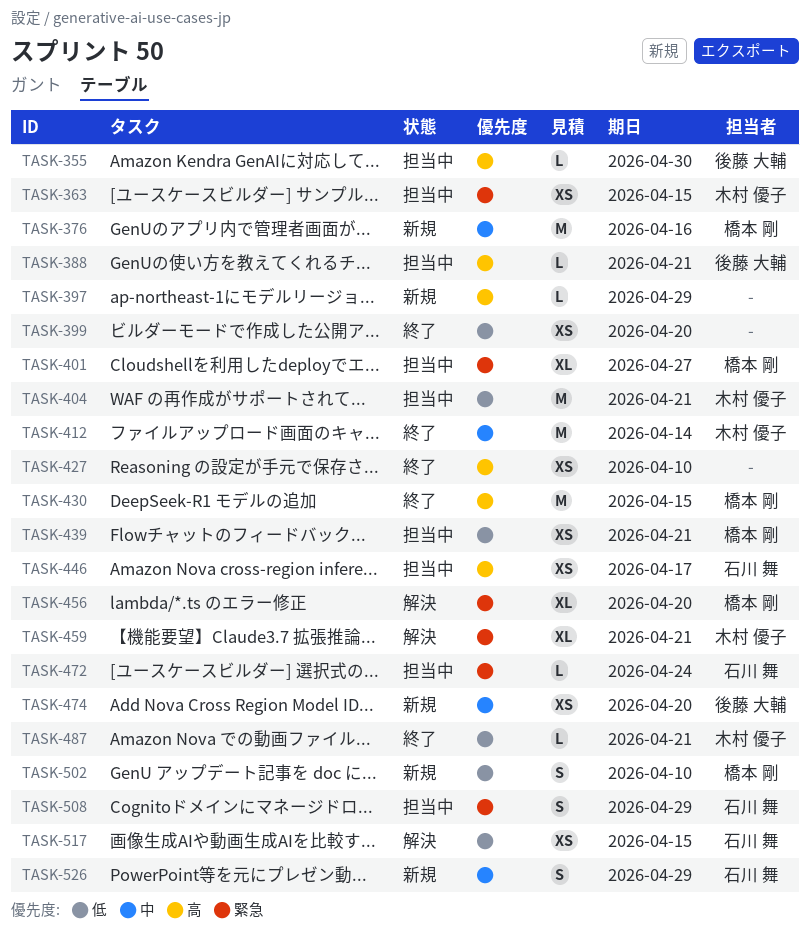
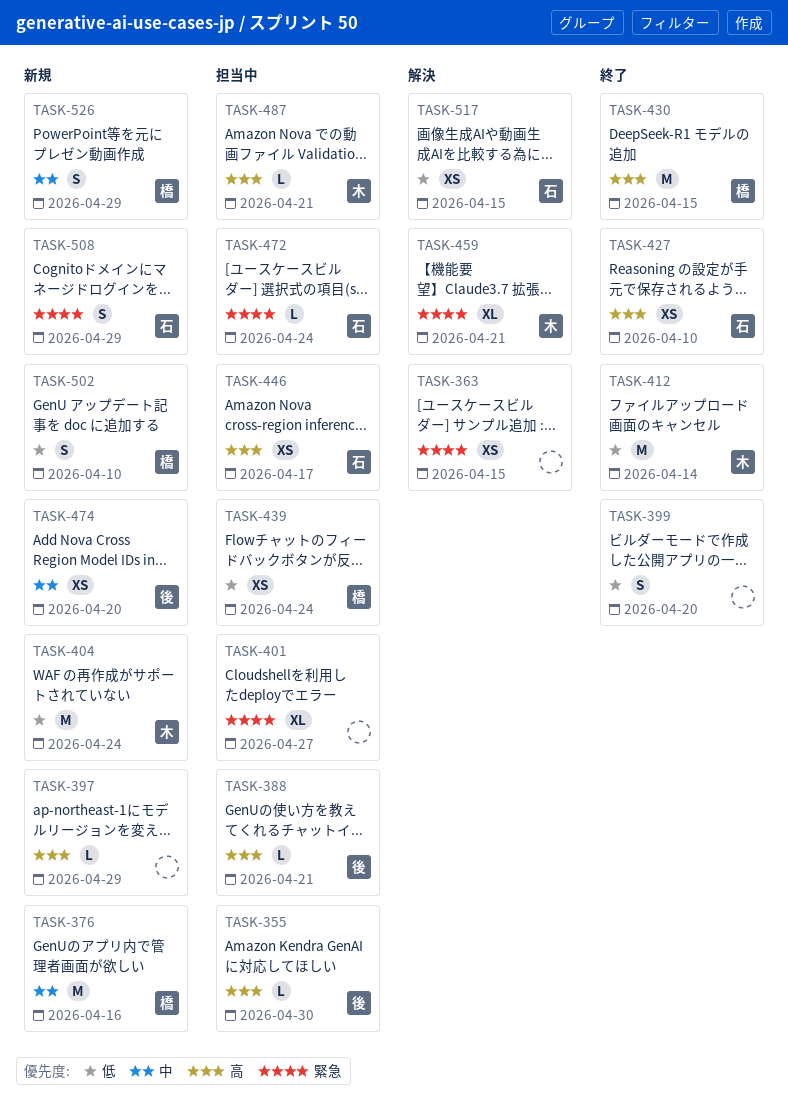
TASK-363, status: 担当中 -> 解決
TASK-363, owner: 木村 優子 -> none
TASK-399, estimate: XS -> S
TASK-401, owner: 橋本 剛 -> none
TASK-404, status: 担当中 -> 新規
TASK-404, due: Apr 21 -> Apr 24
TASK-412, priority: 中 -> 低
TASK-427, owner: none -> 石川 舞
TASK-439, due: Apr 21 -> Apr 24
TASK-456: present -> none
TASK-487, status: 終了 -> 担当中
TASK-487, priority: 低 -> 高
TASK-508, status: 担当中 -> 新規
TASK-526, owner: 石川 舞 -> 橋本 剛

